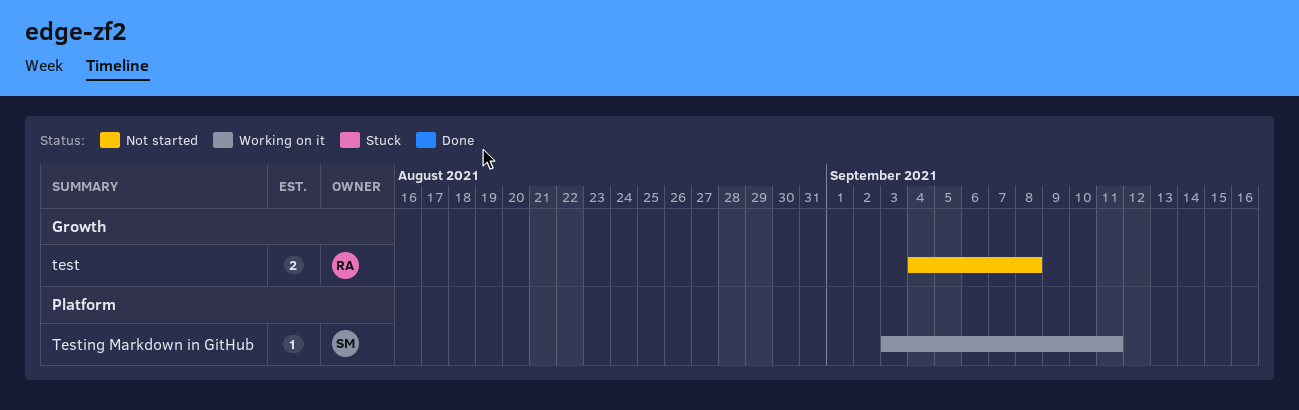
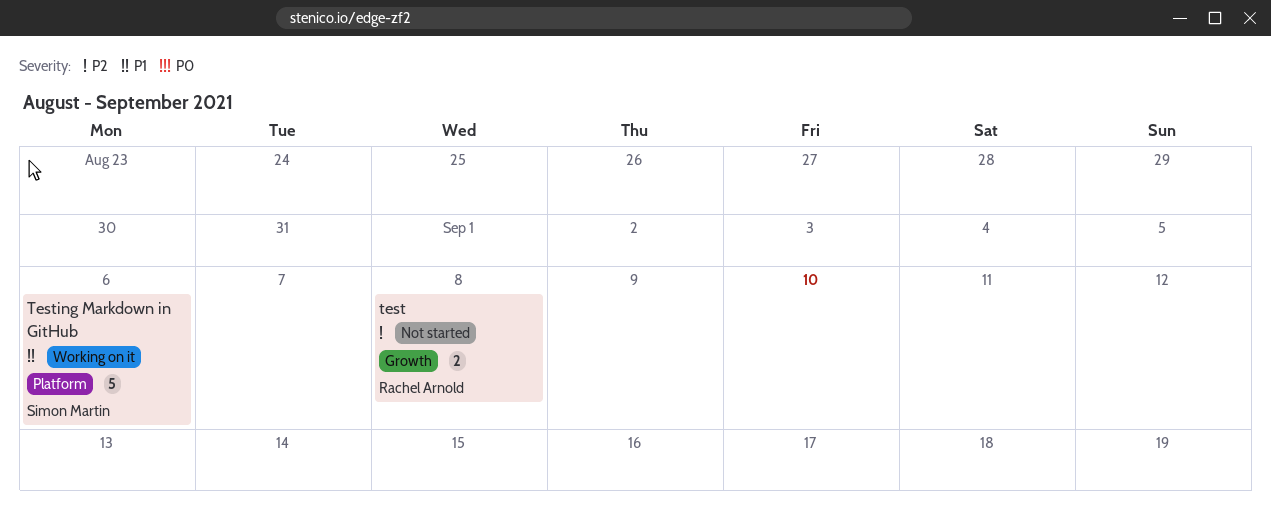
Testing Markdown in GitHub, estimate: 1 -> 5
Testing Markdown in GitHub, due: Sep 11 -> Sep 6

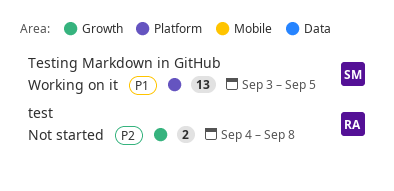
Testing Markdown in GitHub, estimate: 5 -> 13
Testing Markdown in GitHub, due: Sep 6 -> Sep 5

